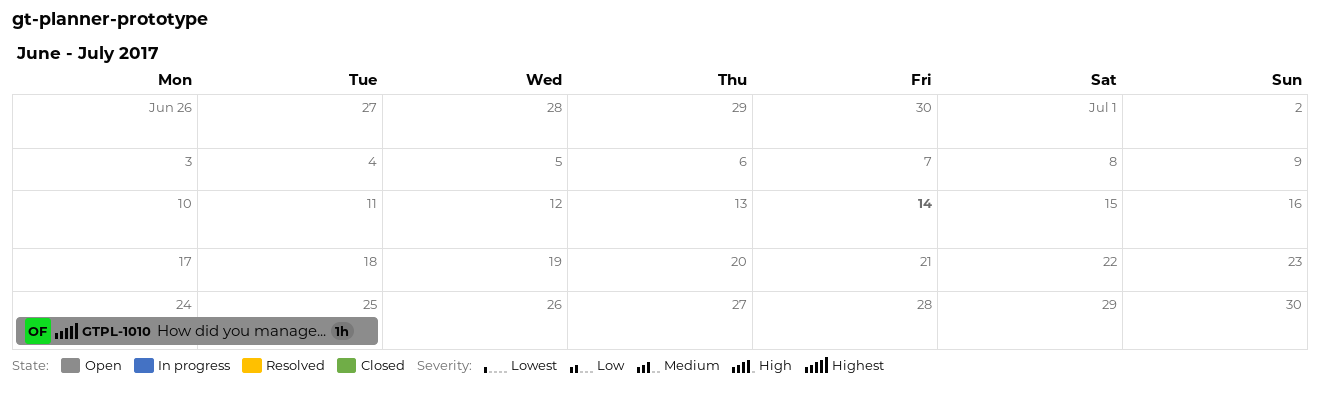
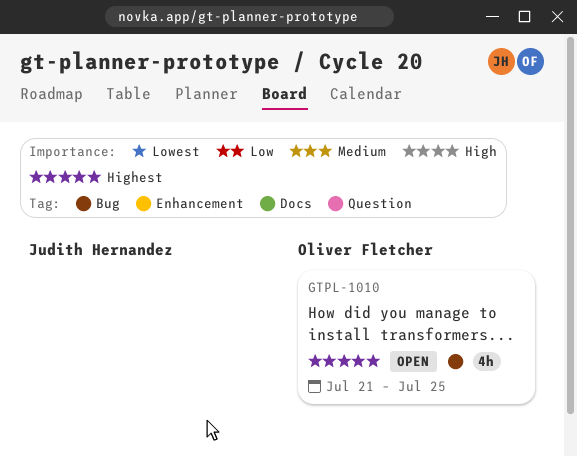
GTPL-1010, estimate: 1h -> 4h
GTPL-1010, start: Jul 24 -> Jul 21

